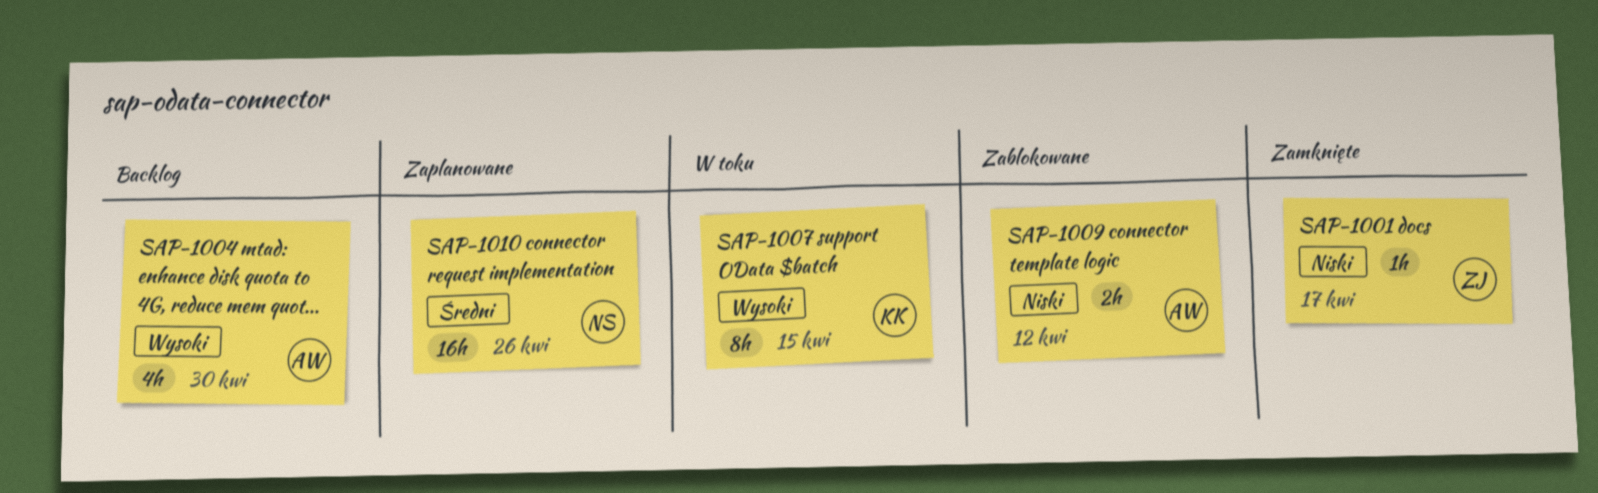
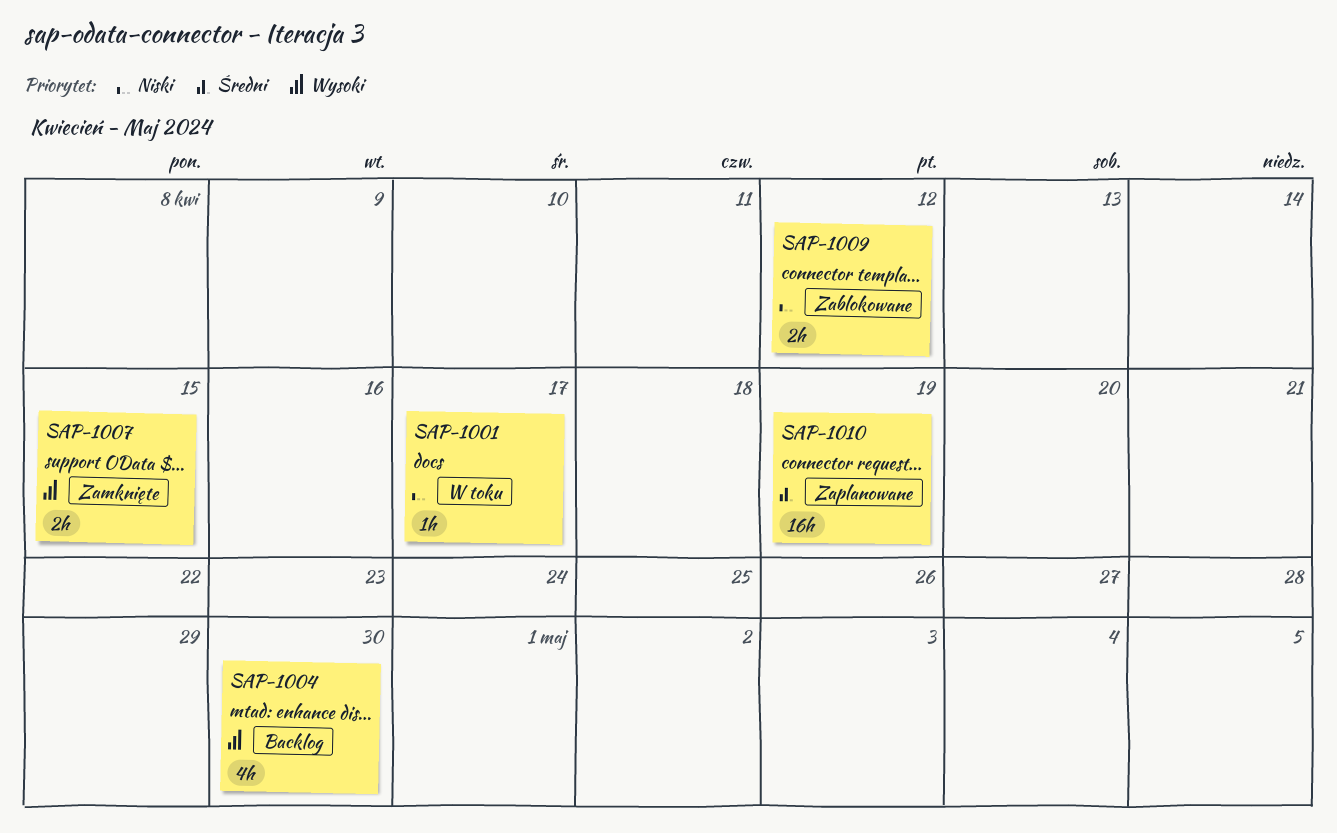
SAP-1001, status: Zamknięte -> W toku
SAP-1007, status: W toku -> Zamknięte
SAP-1007, estimate: 8h -> 2h
SAP-1010, due: Apr 26 -> Apr 19

